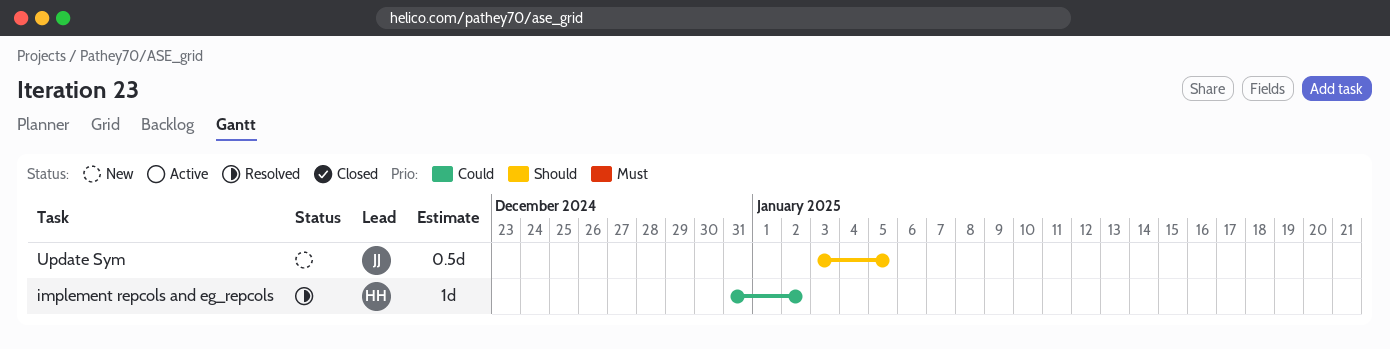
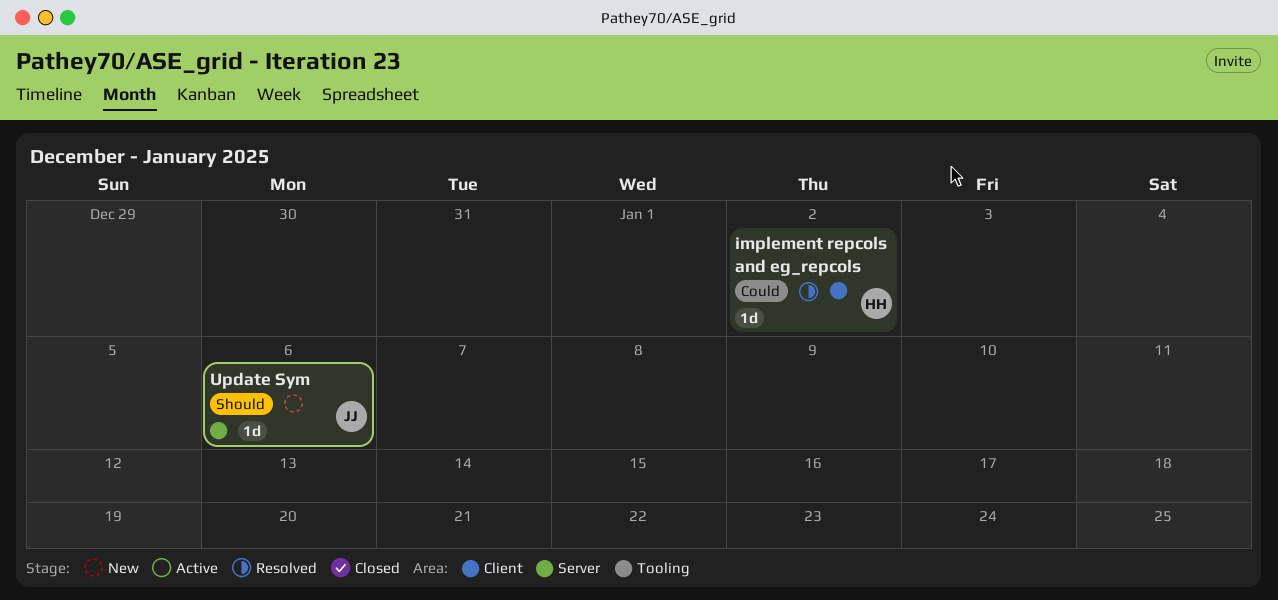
Update Sym, estimate: 0.5d -> 1d
Update Sym, due: Jan 5 -> Jan 6

